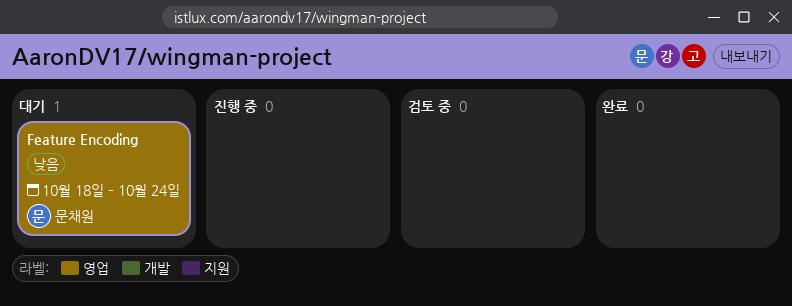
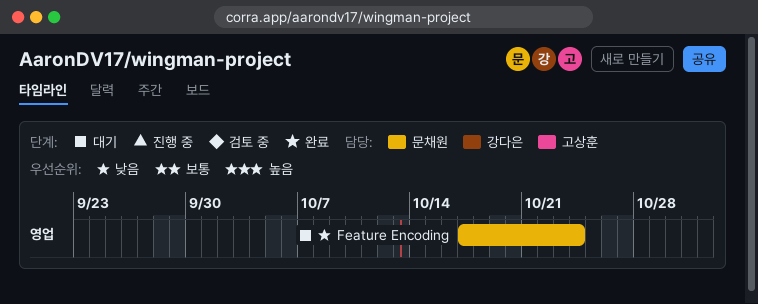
Feature Encoding, start: Oct 18 -> Oct 17

